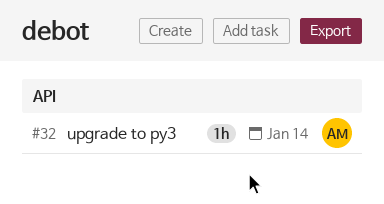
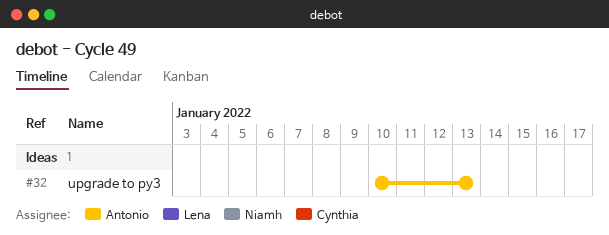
#32, due: Jan 14 -> Jan 13

